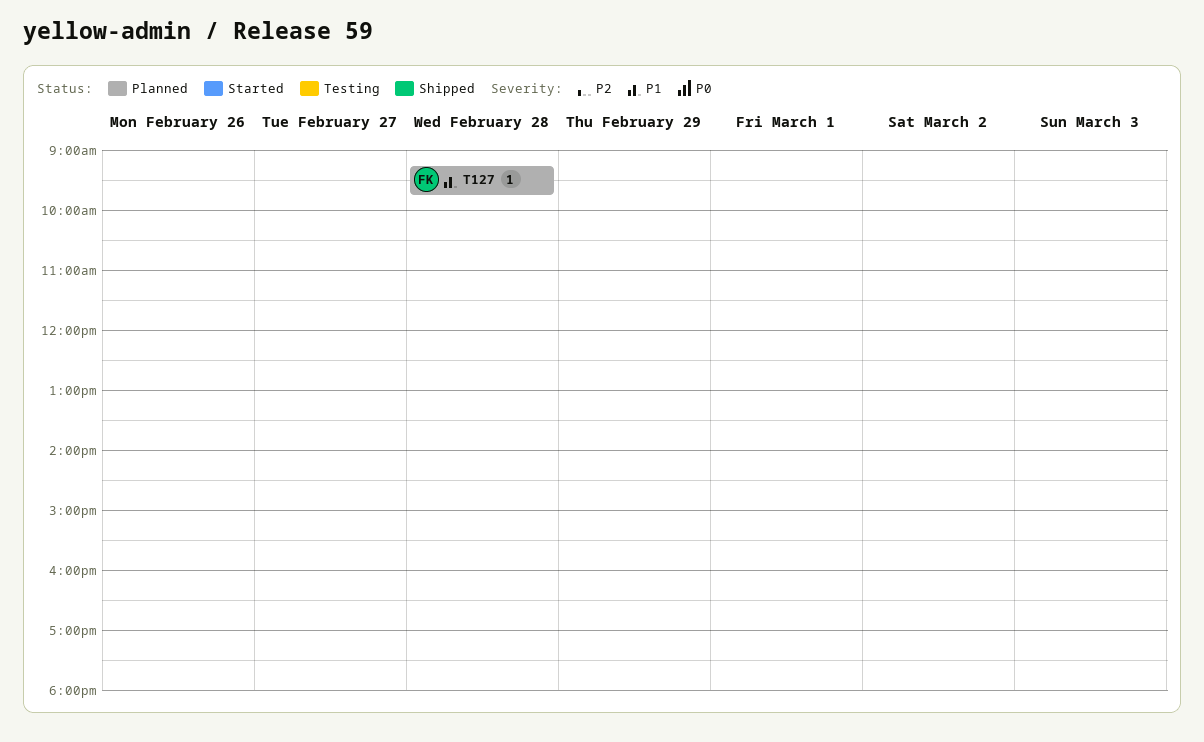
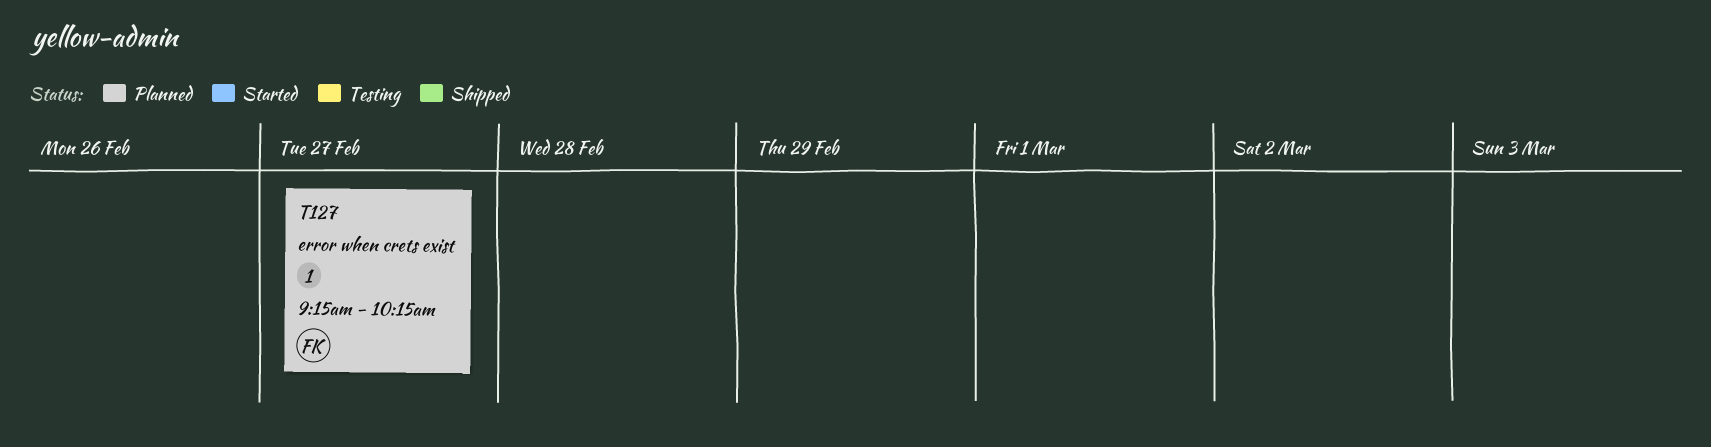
T127, day: Feb 28 -> Feb 27
T127, ends: 09:45 -> 10:15

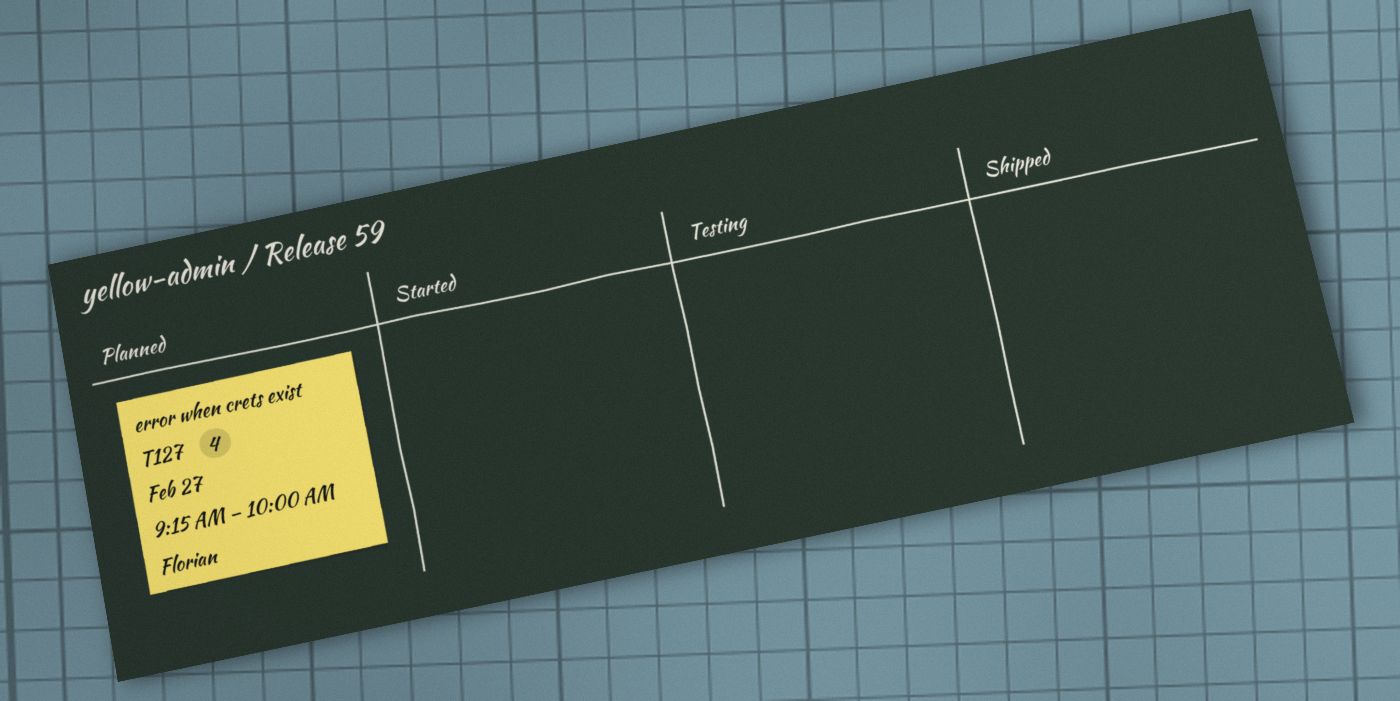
T127, estimate: 1 -> 4
T127, ends: 10:15 -> 10:00

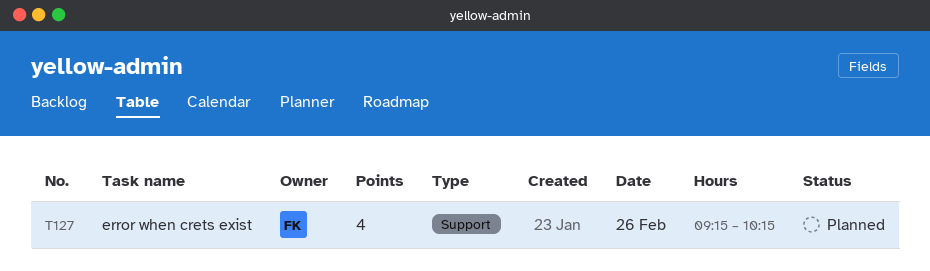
T127, day: Feb 27 -> Feb 26
T127, ends: 10:00 -> 10:15

